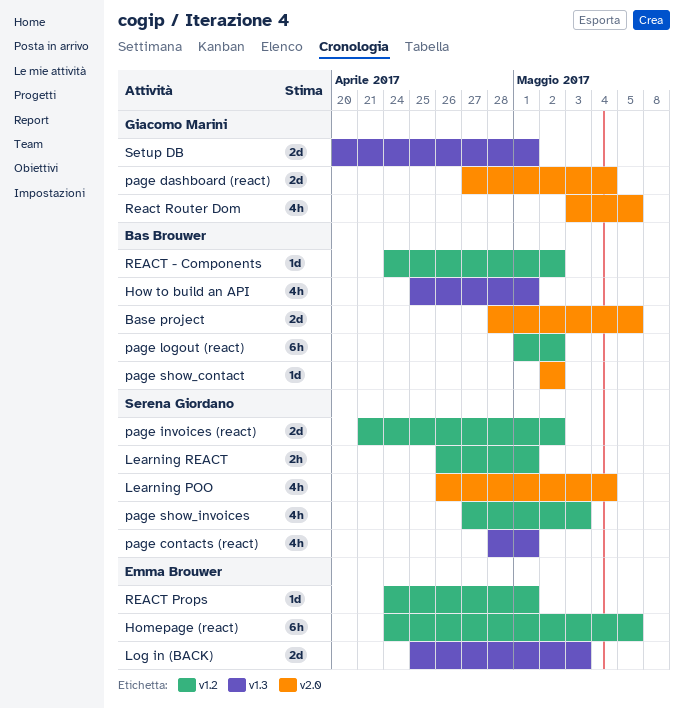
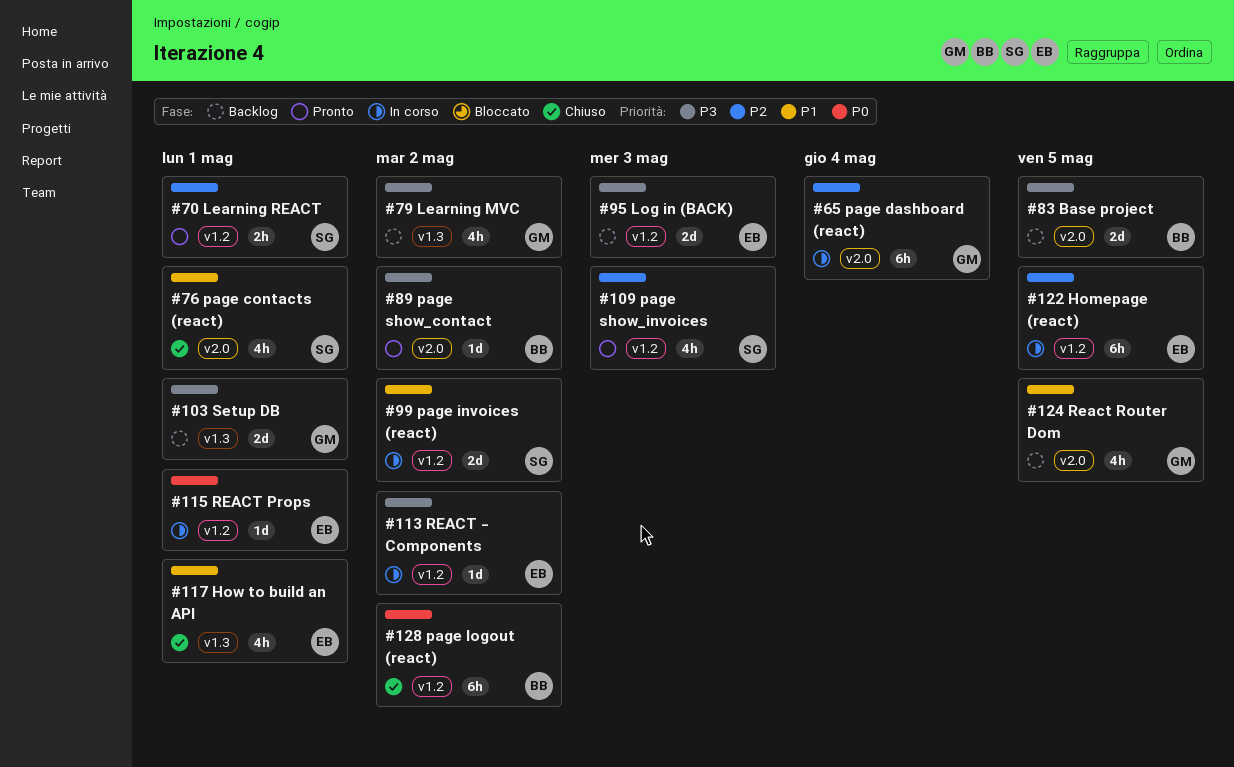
How to build an API, owner: Bas Brouwer -> Emma Brouwer
Learning MVC: none -> present
Learning POO: present -> none
Log in (BACK), label: v1.3 -> v1.2
page contacts (react), label: v1.3 -> v2.0
page dashboard (react), estimate: 2d -> 6h
REACT - Components, owner: Bas Brouwer -> Emma Brouwer

